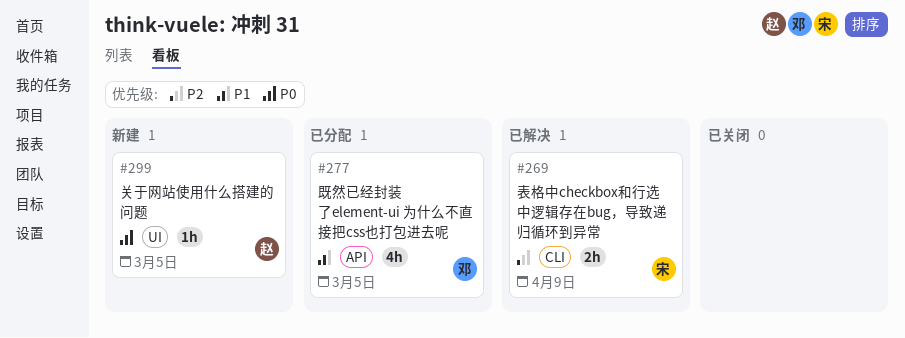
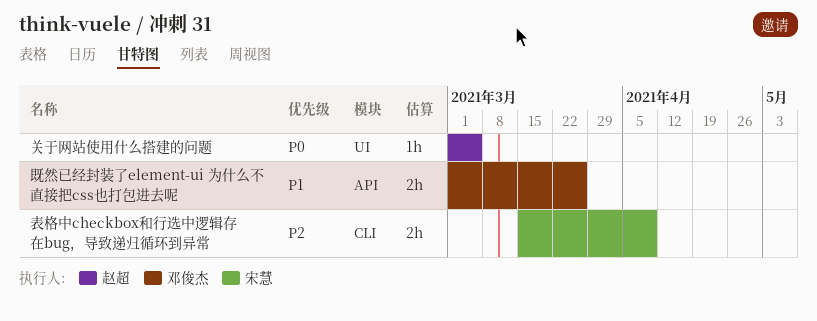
既然已经封装了element-ui 为什么不直接把css也打包进去呢, estimate: 4h -> 2h
既然已经封装了element-ui 为什么不直接把css也打包进去呢, due: Mar 5 -> Mar 26

